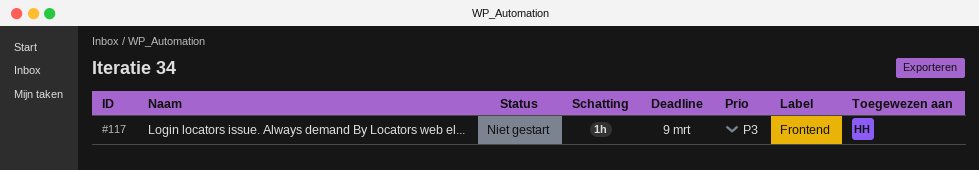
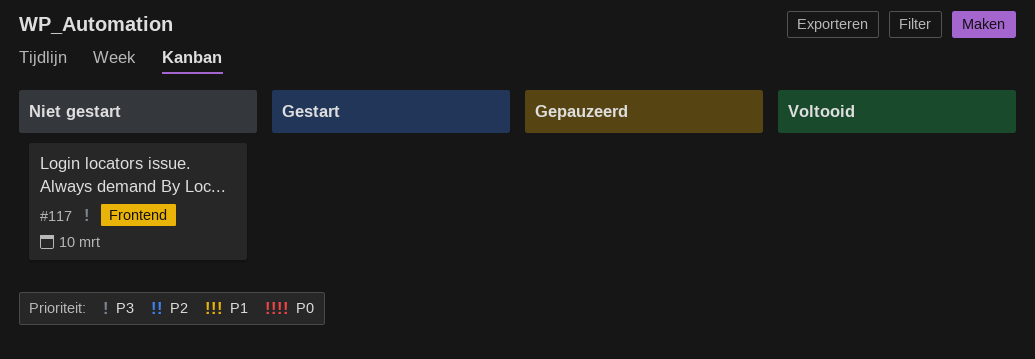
#117, due: Mar 9 -> Mar 10

